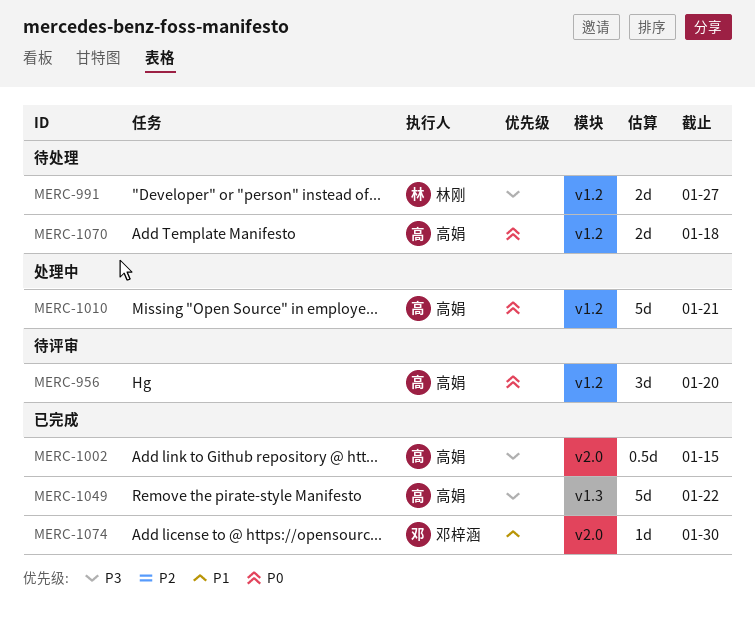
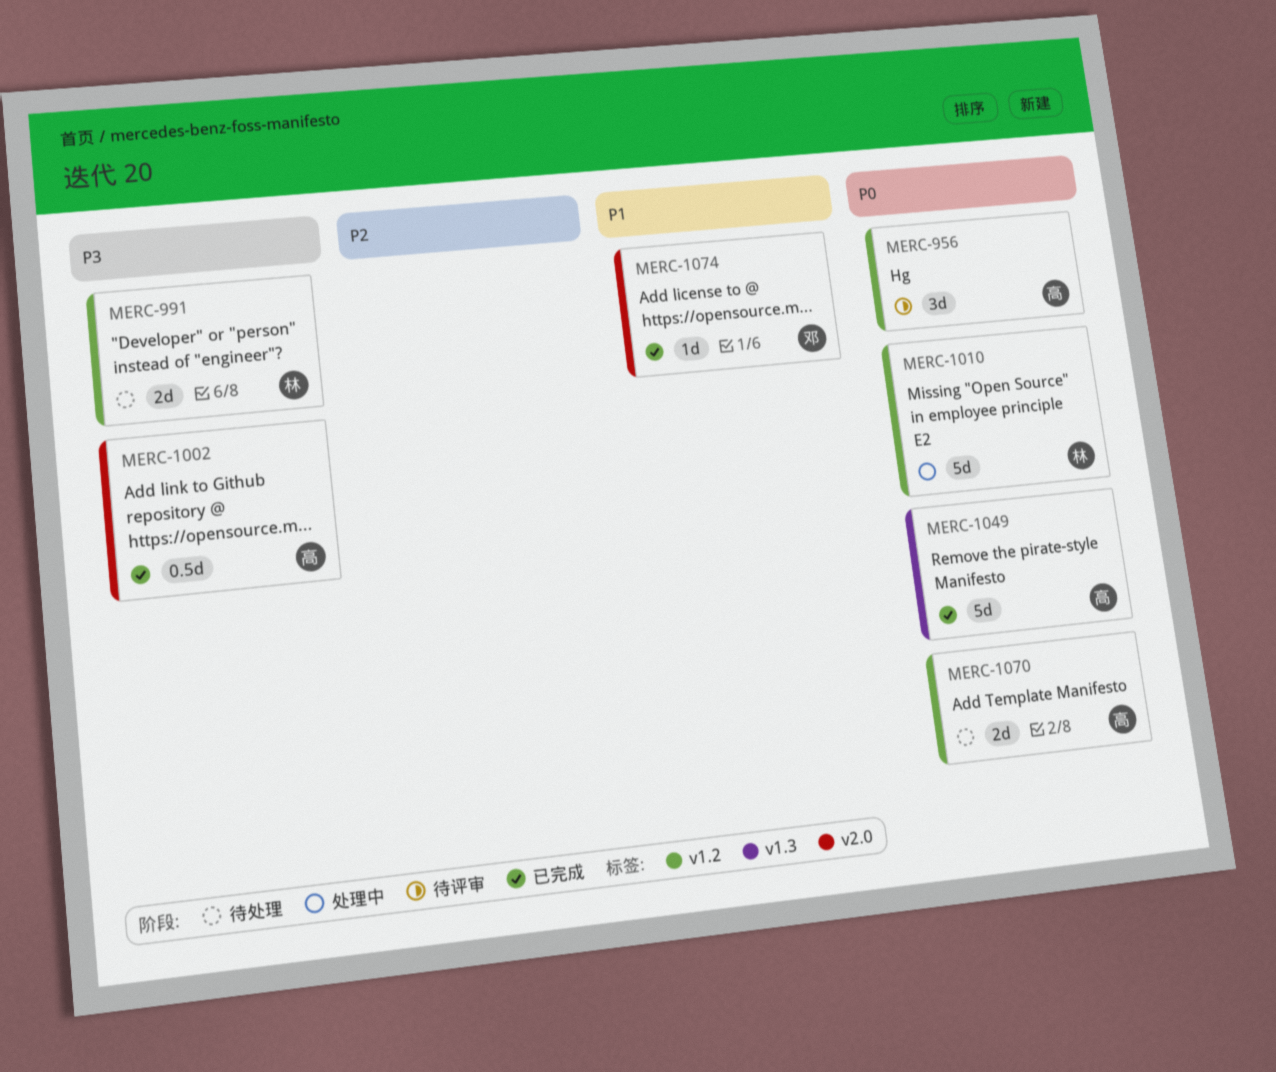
MERC-1010, owner: 高娟 -> 林刚
MERC-1049, priority: P3 -> P0

